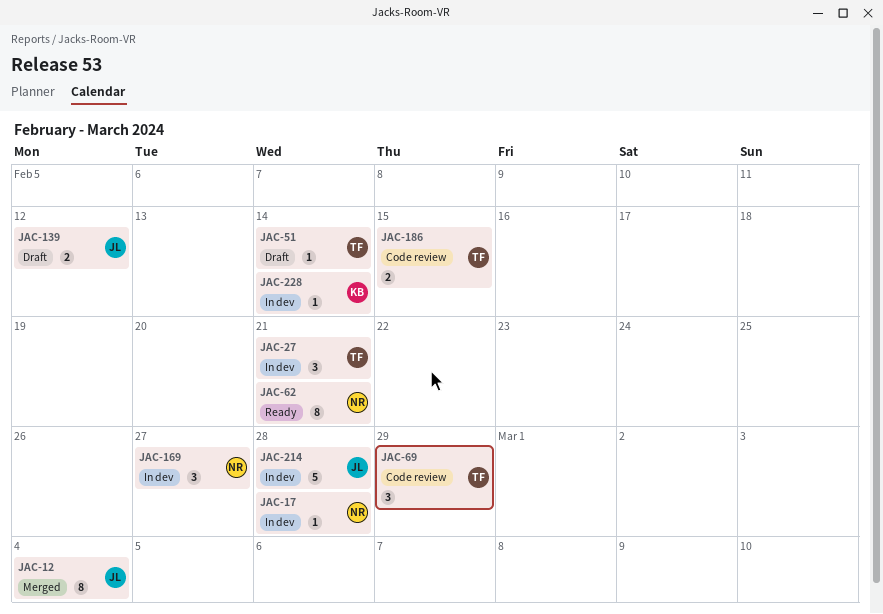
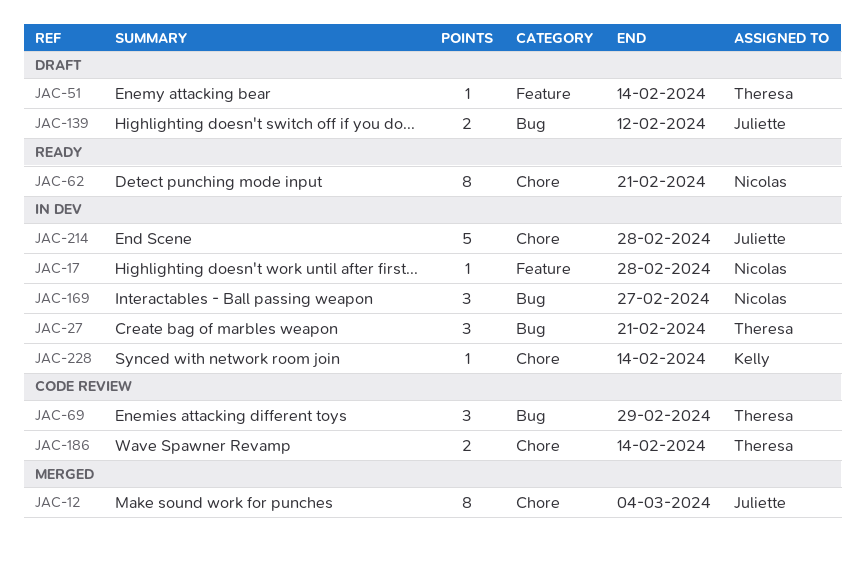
JAC-186, due: Feb 15 -> Feb 14

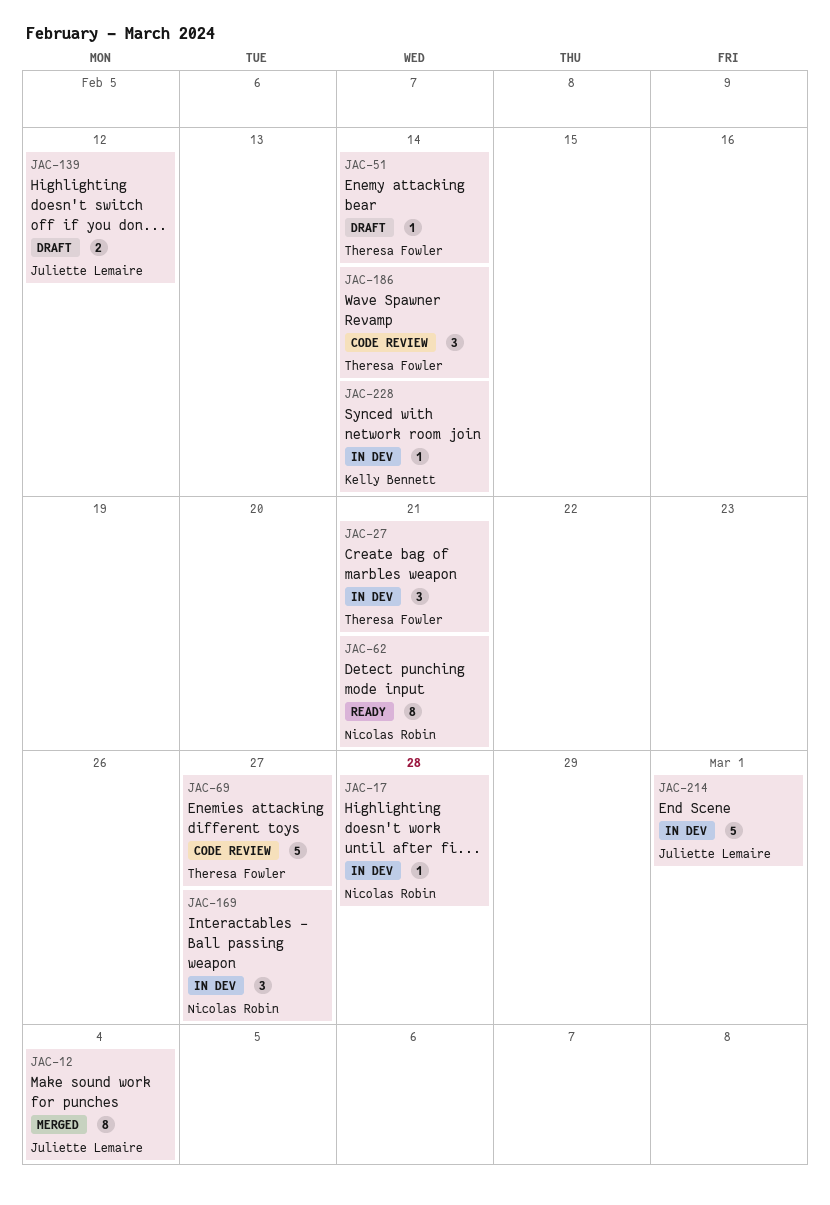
JAC-69, estimate: 3 -> 5
JAC-69, due: Feb 29 -> Feb 27
JAC-186, estimate: 2 -> 3
JAC-214, due: Feb 28 -> Mar 1

